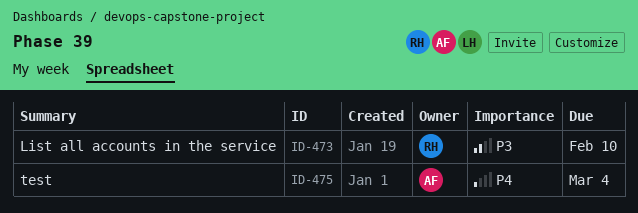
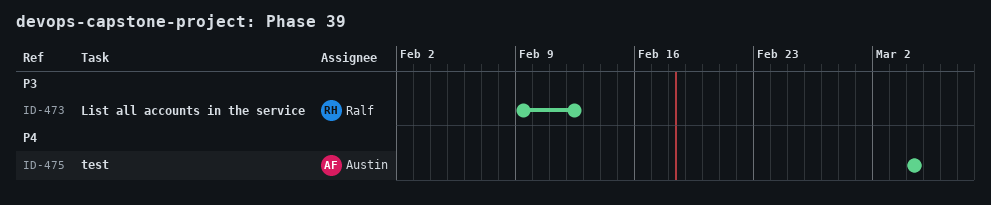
ID-473, due: Feb 10 -> Feb 12

